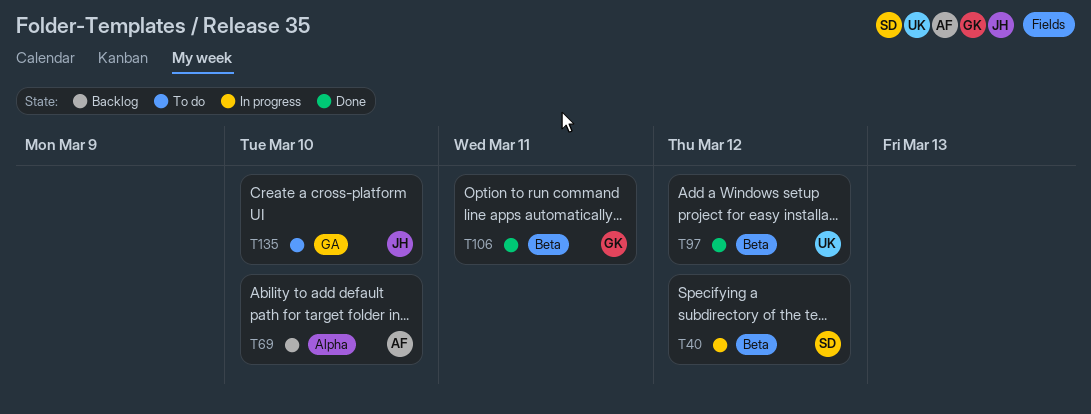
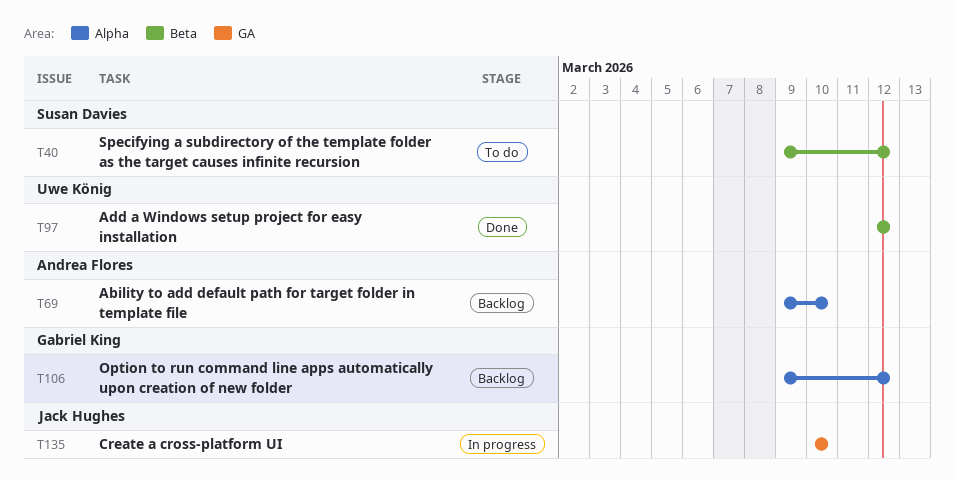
T40, status: In progress -> To do
T106, status: Done -> Backlog
T106, label: Beta -> Alpha
T106, due: Mar 11 -> Mar 12
T135, status: To do -> In progress

